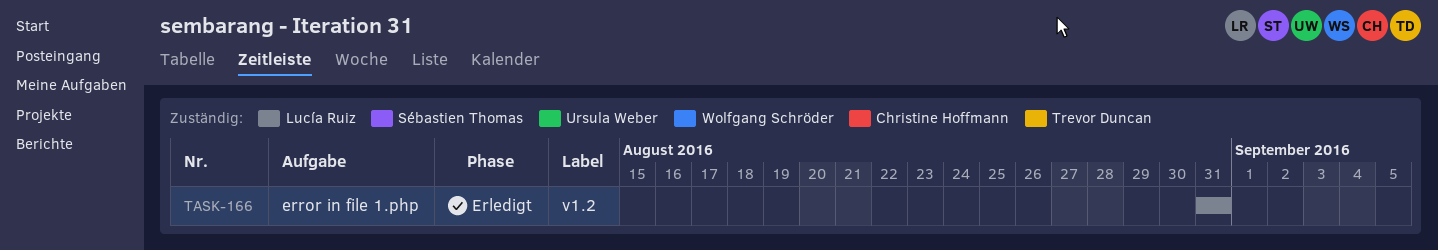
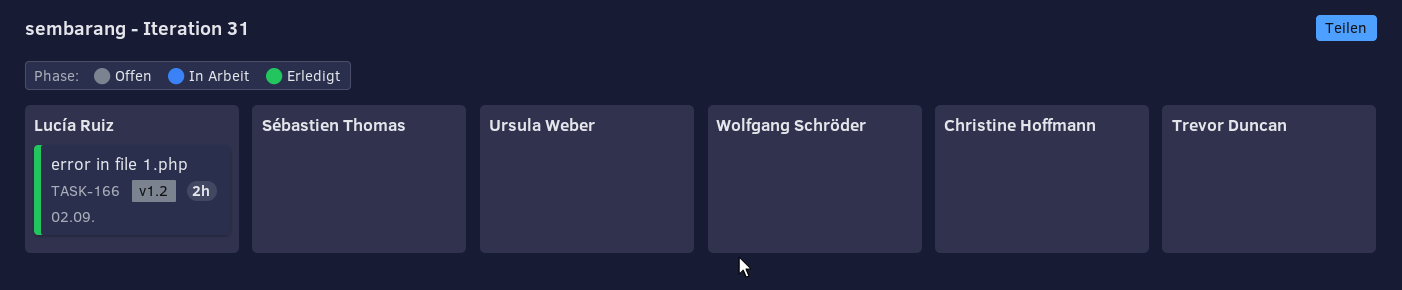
TASK-166, due: Aug 31 -> Sep 2

